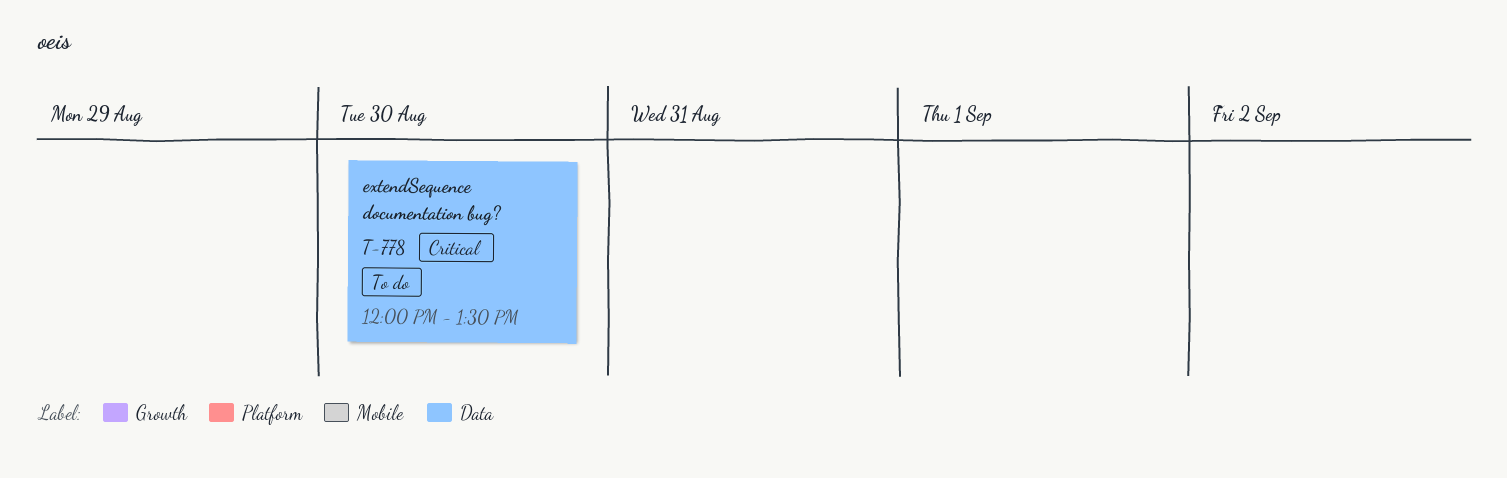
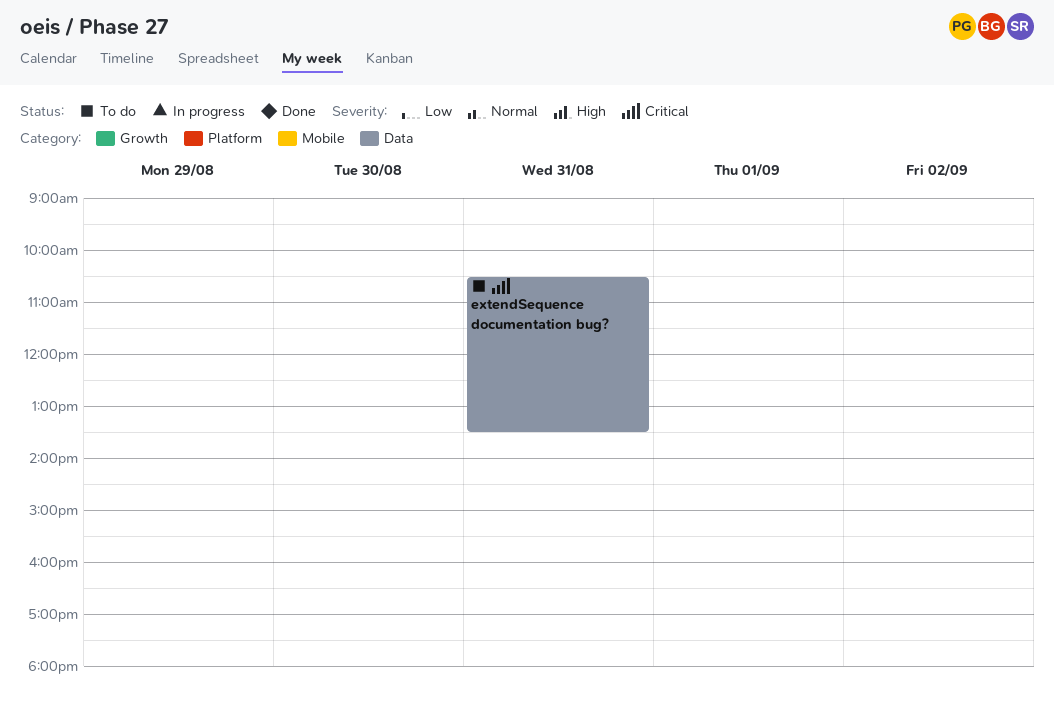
extendSequence documentation bug?, day: Aug 30 -> Aug 31
extendSequence documentation bug?, begins: 12:00 -> 10:30

